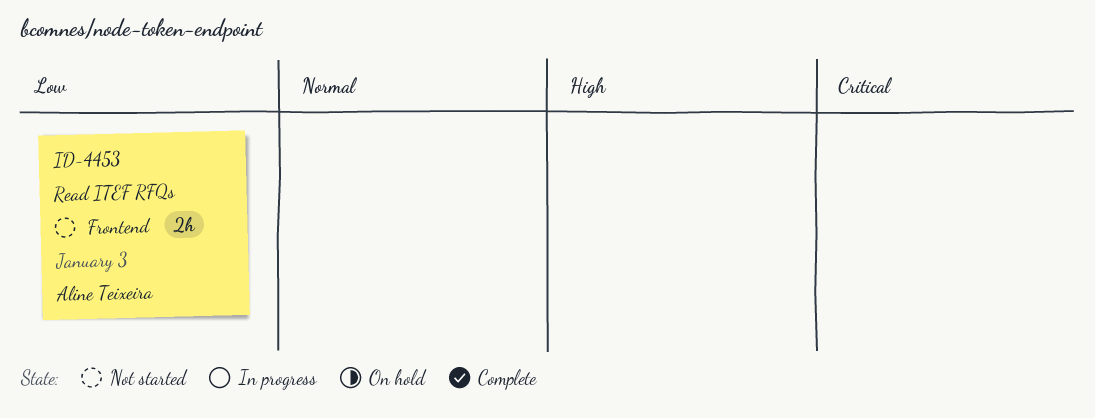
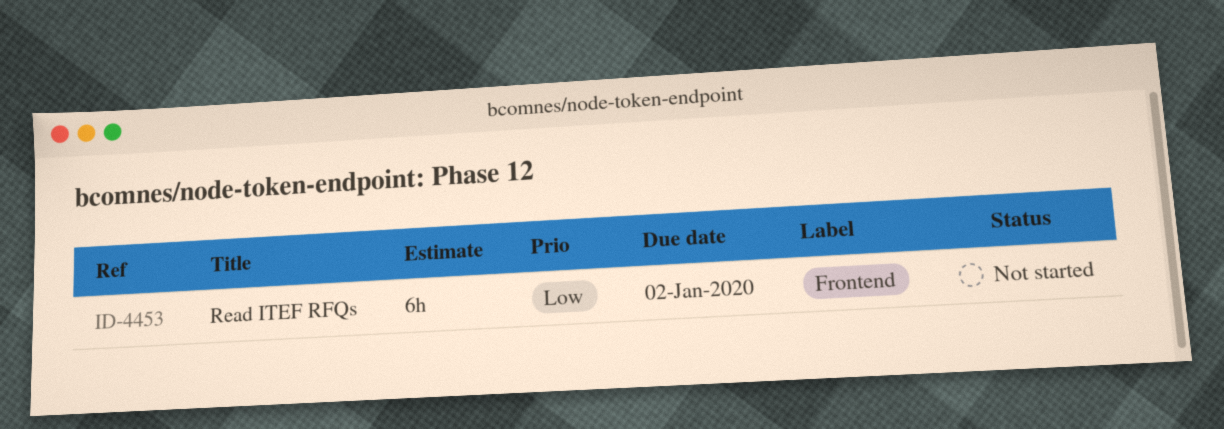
ID-4453, estimate: 2h -> 6h
ID-4453, due: Jan 3 -> Jan 2

